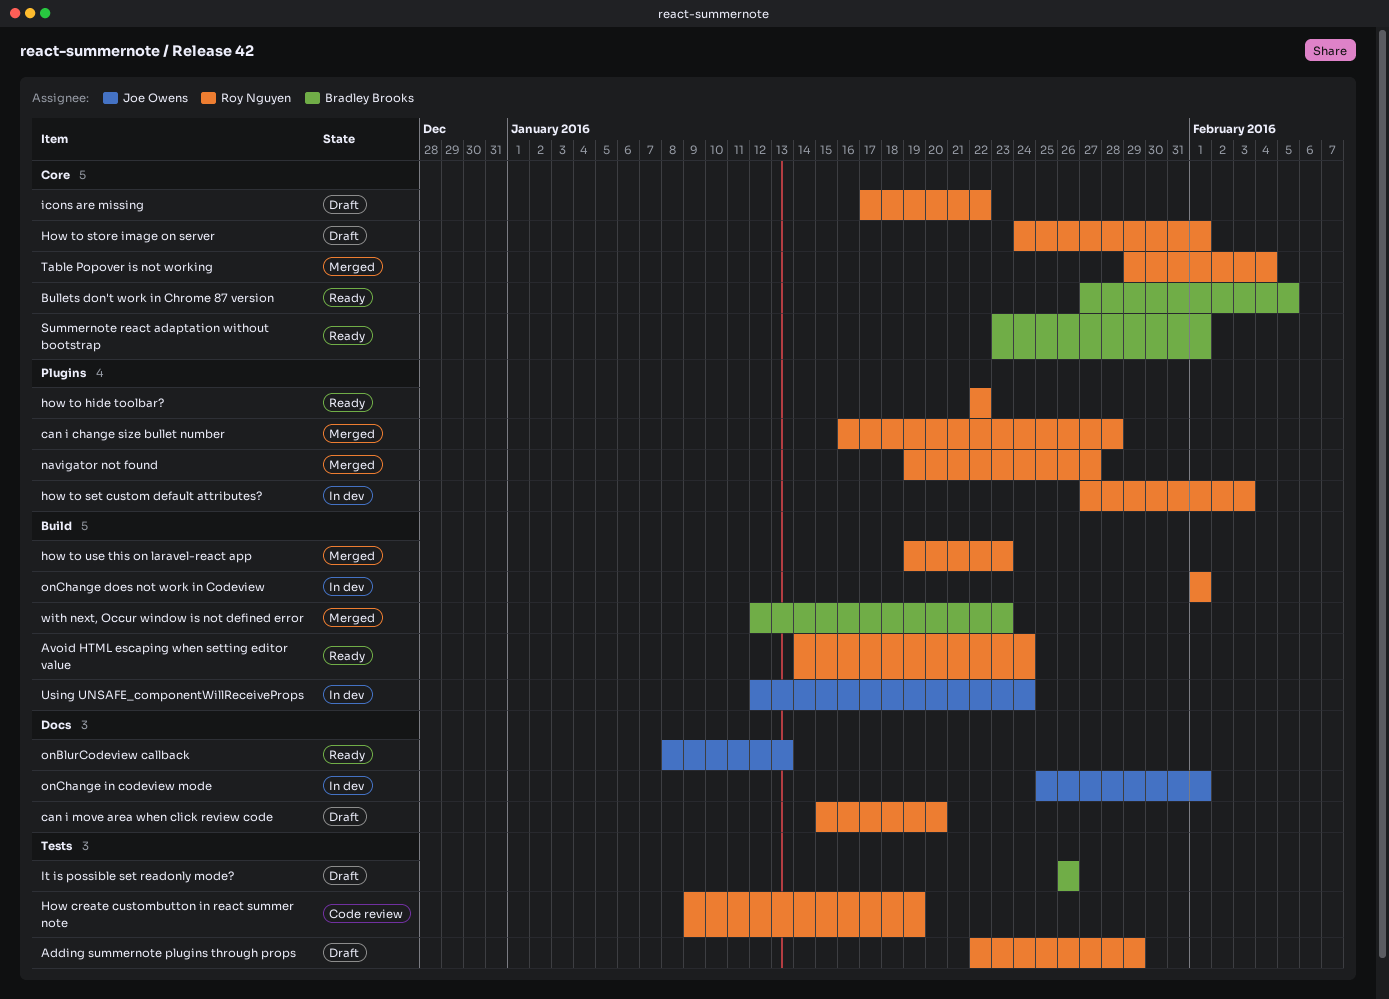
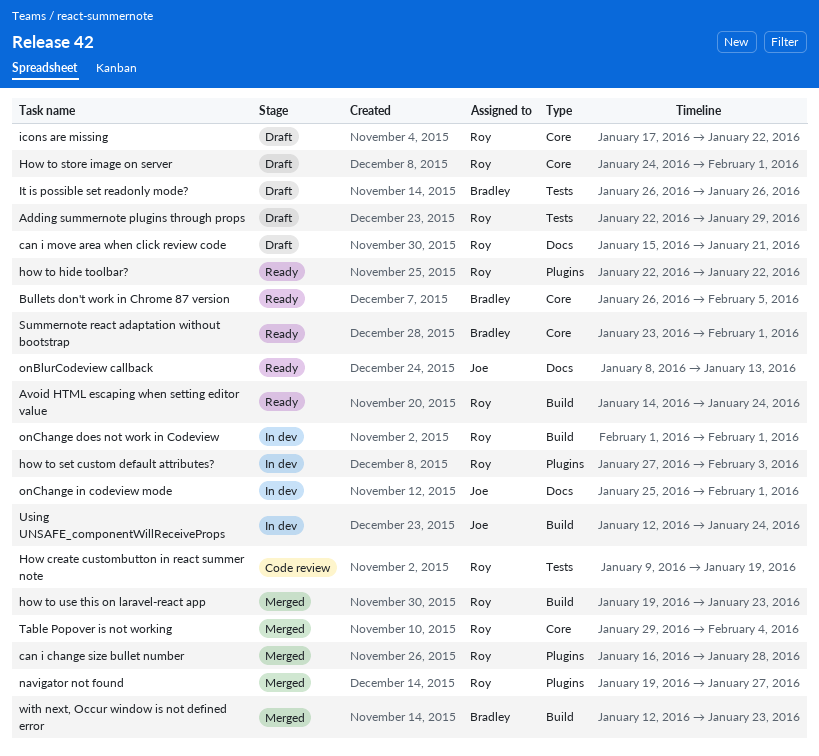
Bullets don't work in Chrome 87 version, start: Jan 27 -> Jan 26
can i move area when click review code, due: Jan 20 -> Jan 21

